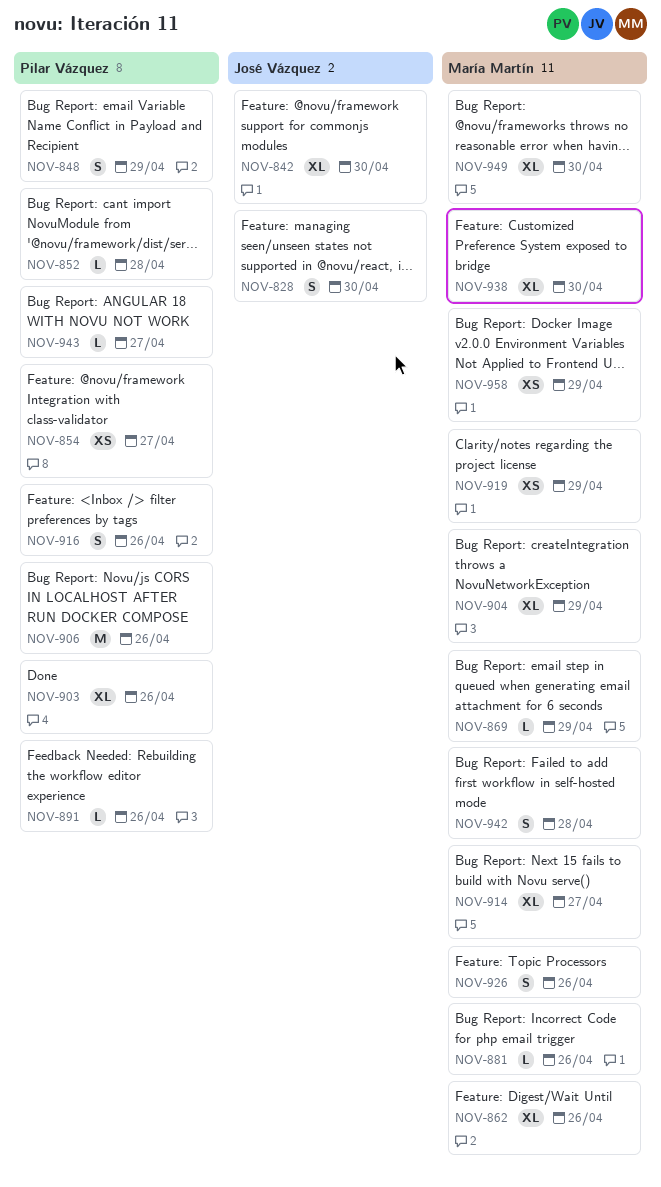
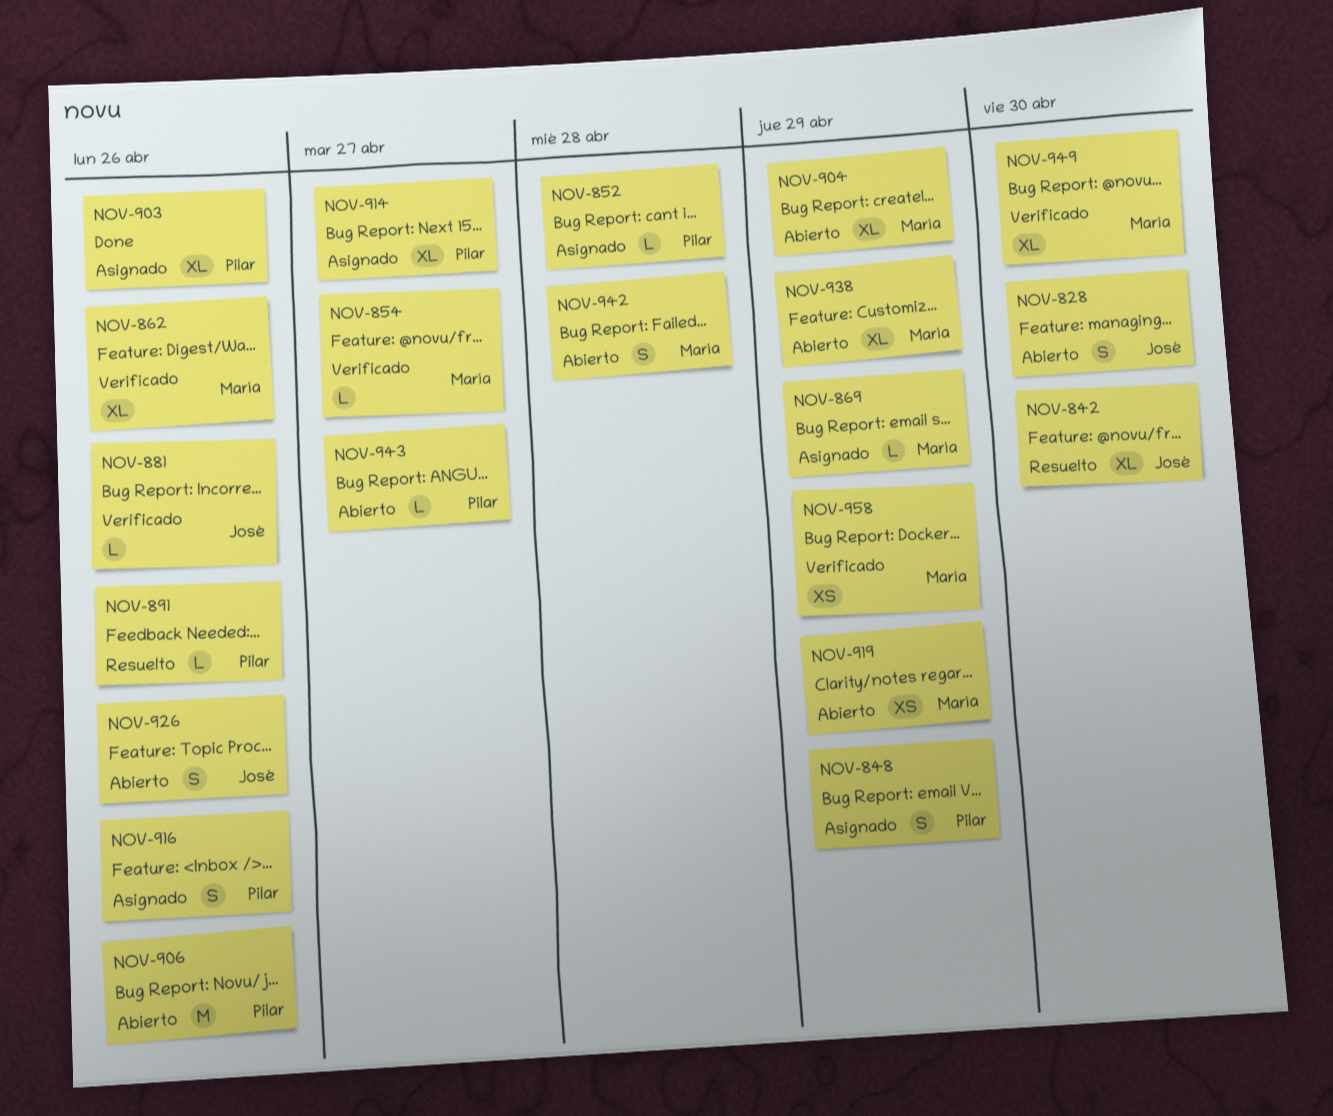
NOV-854, owner: Pilar Vázquez -> María Martín
NOV-854, estimate: XS -> L
NOV-881, owner: María Martín -> José Vázquez
NOV-914, owner: María Martín -> Pilar Vázquez
NOV-926, owner: María Martín -> José Vázquez
NOV-938, due: Apr 30 -> Apr 29

